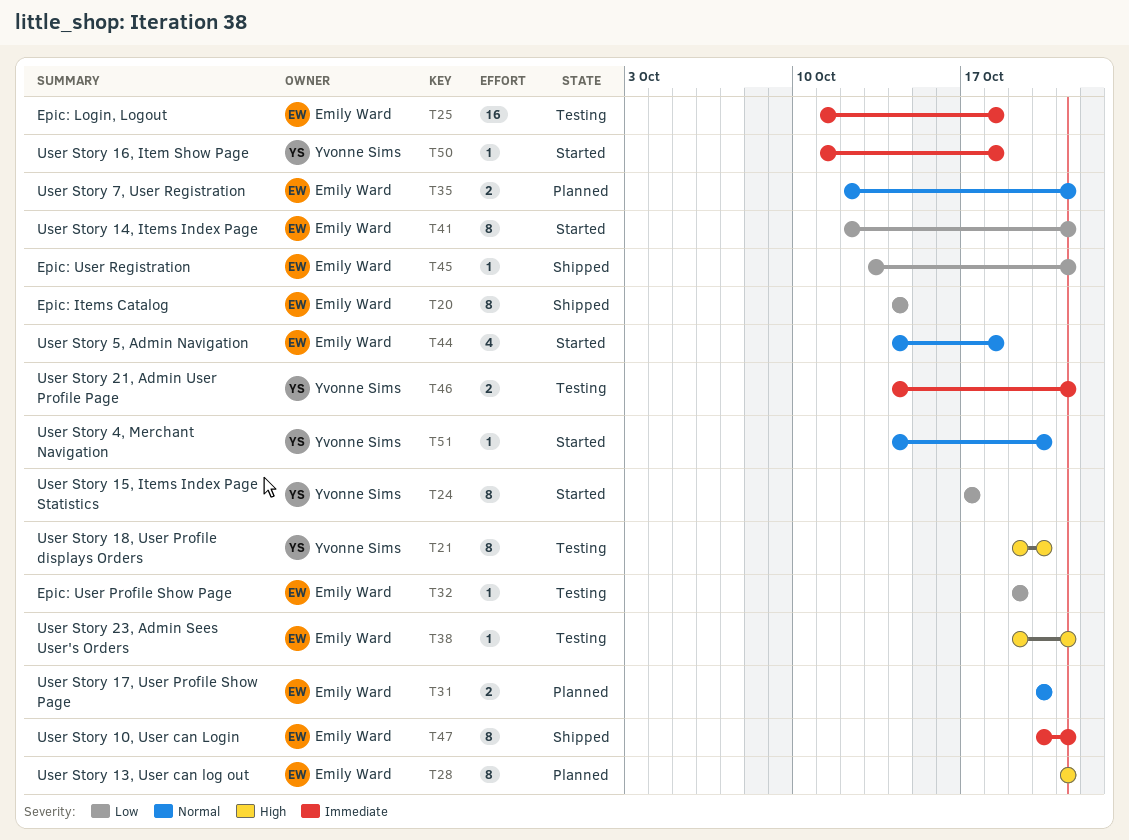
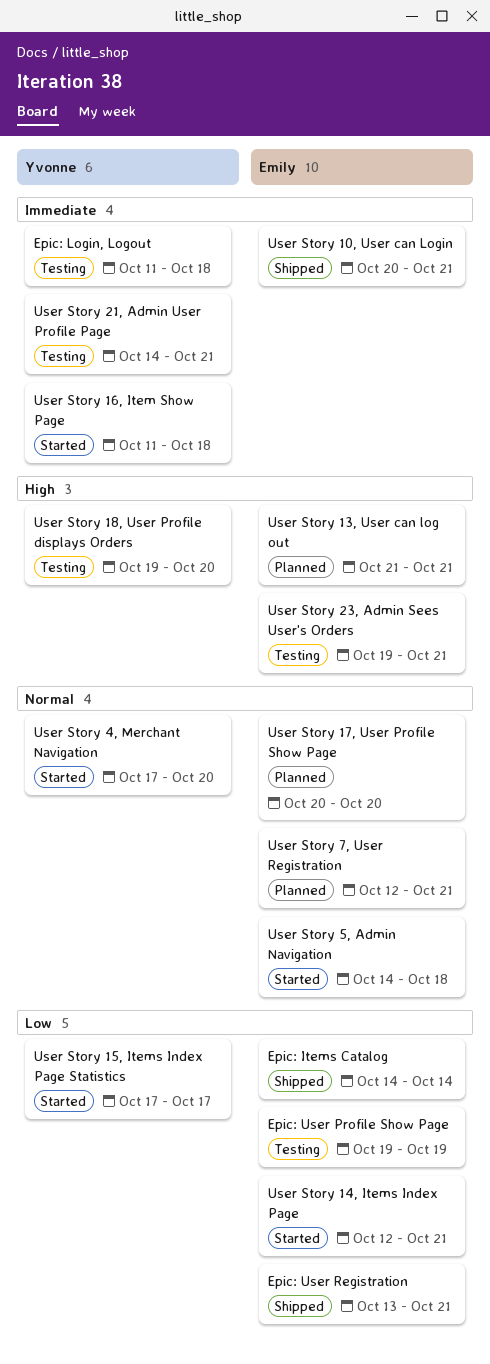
Epic: Login, Logout, owner: Emily Ward -> Yvonne Sims
User Story 4, Merchant Navigation, start: Oct 14 -> Oct 17

